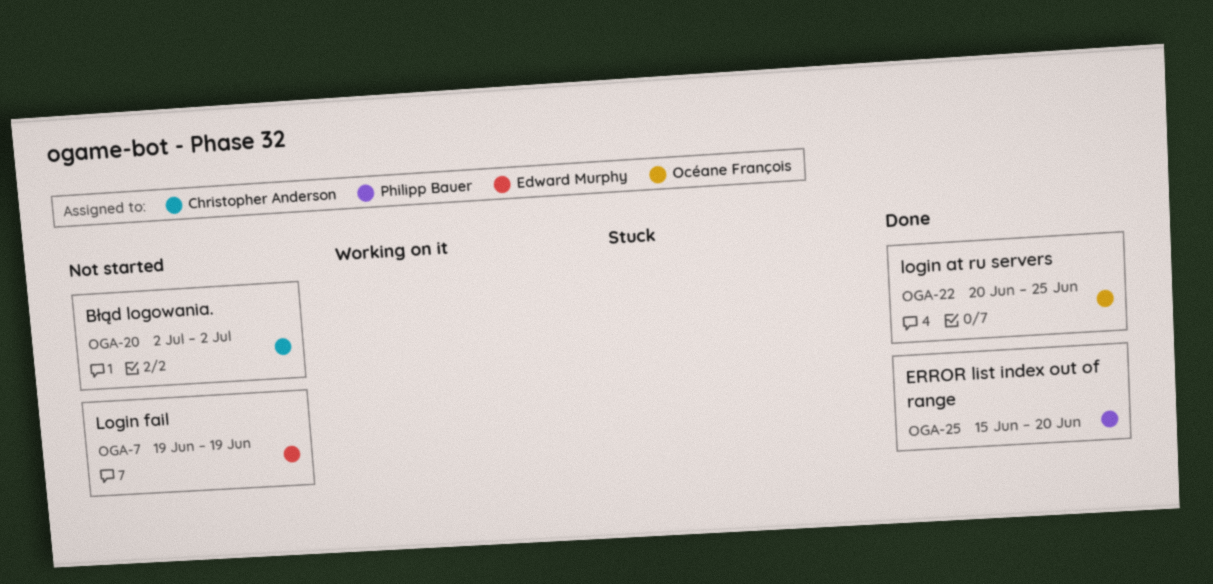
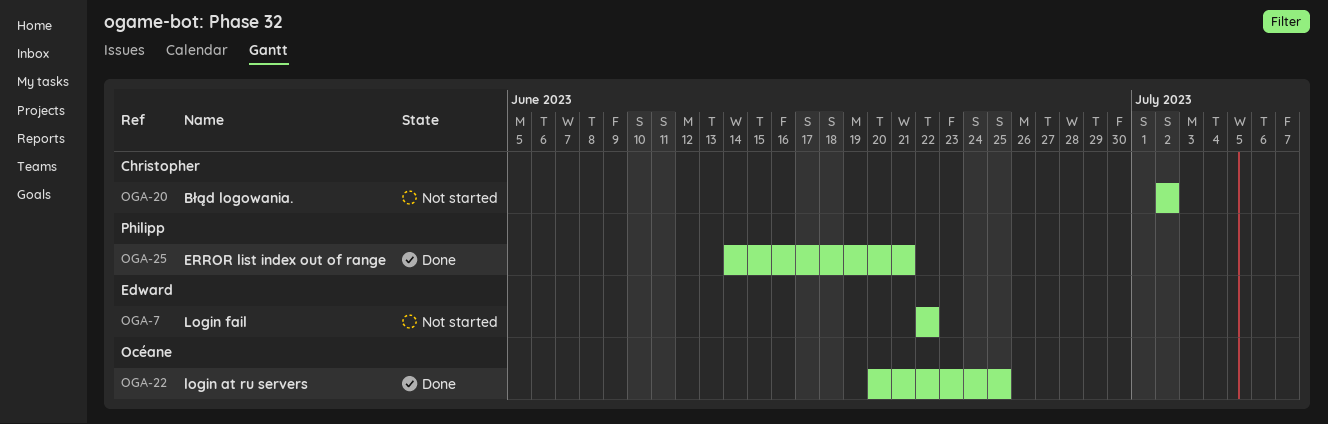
OGA-7, start: Jun 19 -> Jun 22
OGA-7, due: Jun 19 -> Jun 22
OGA-25, start: Jun 15 -> Jun 14
OGA-25, due: Jun 20 -> Jun 21

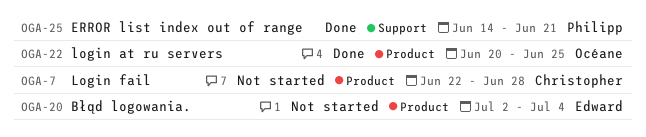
OGA-7, owner: Edward -> Christopher
OGA-7, due: Jun 22 -> Jun 28
OGA-20, owner: Christopher -> Edward
OGA-20, due: Jul 2 -> Jul 4

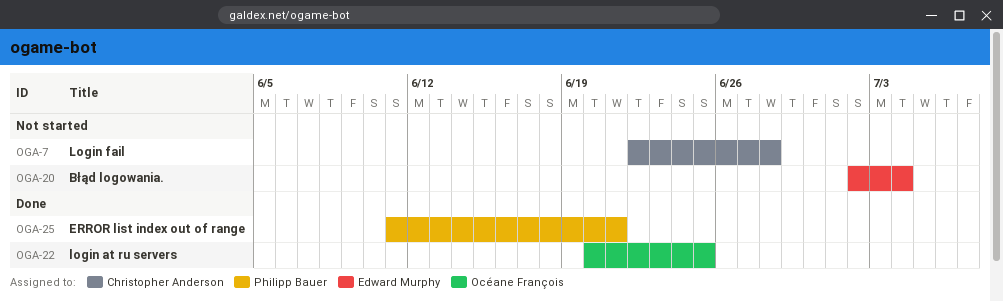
OGA-25, start: Jun 14 -> Jun 11

